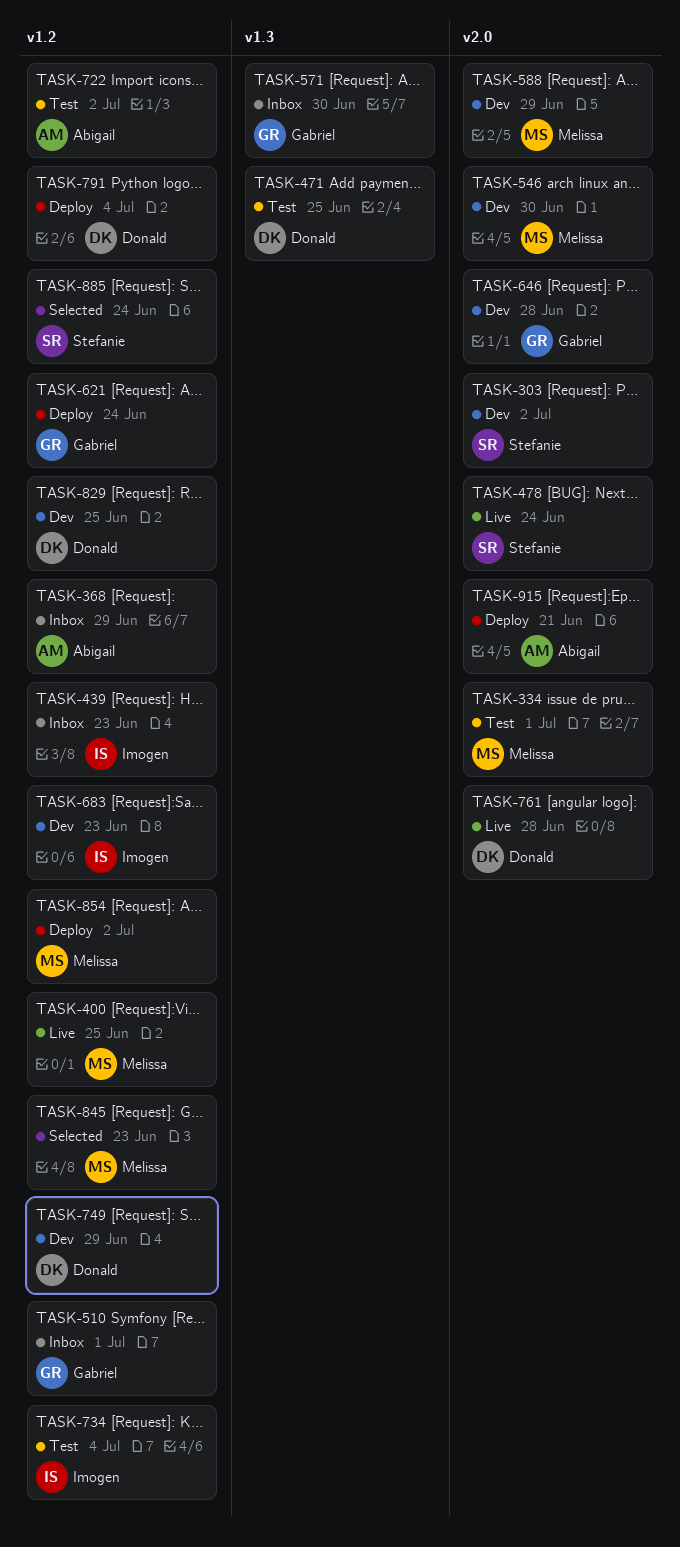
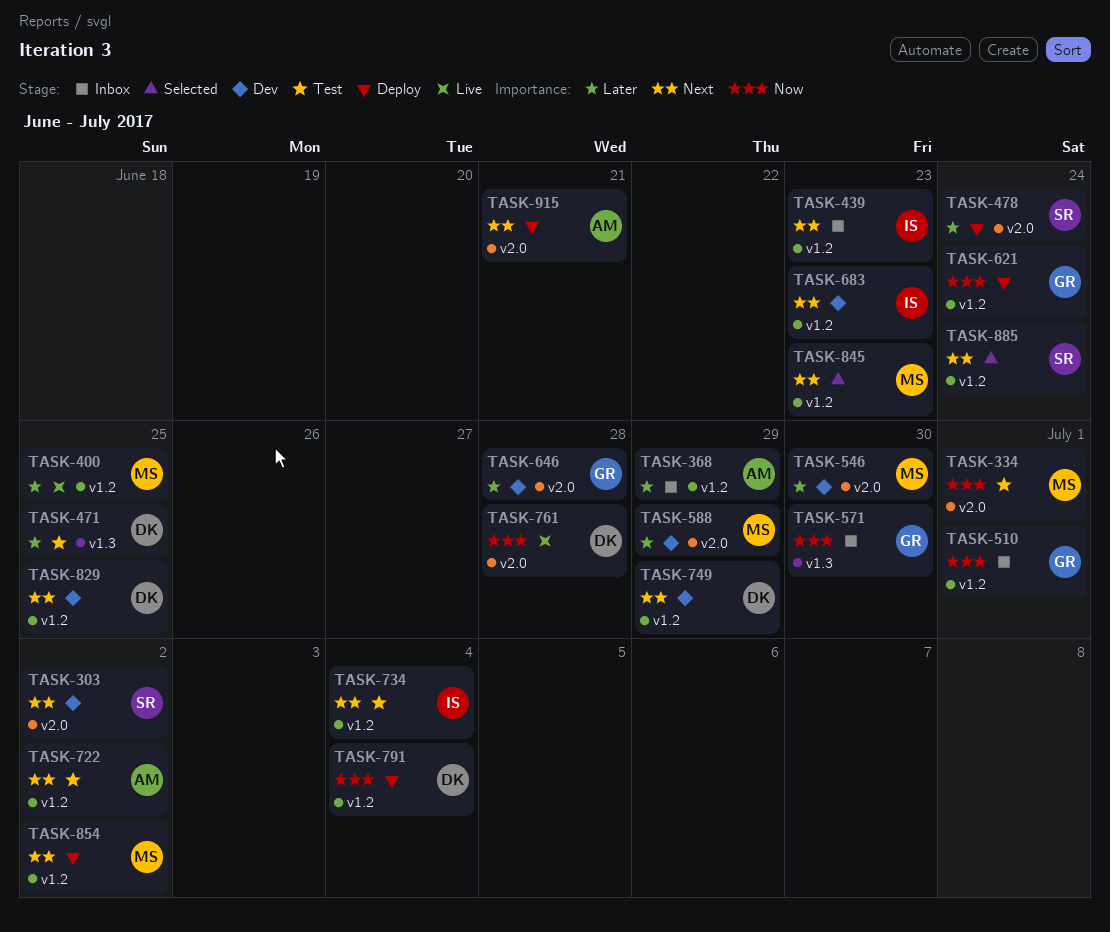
TASK-478, status: Live -> Deploy

